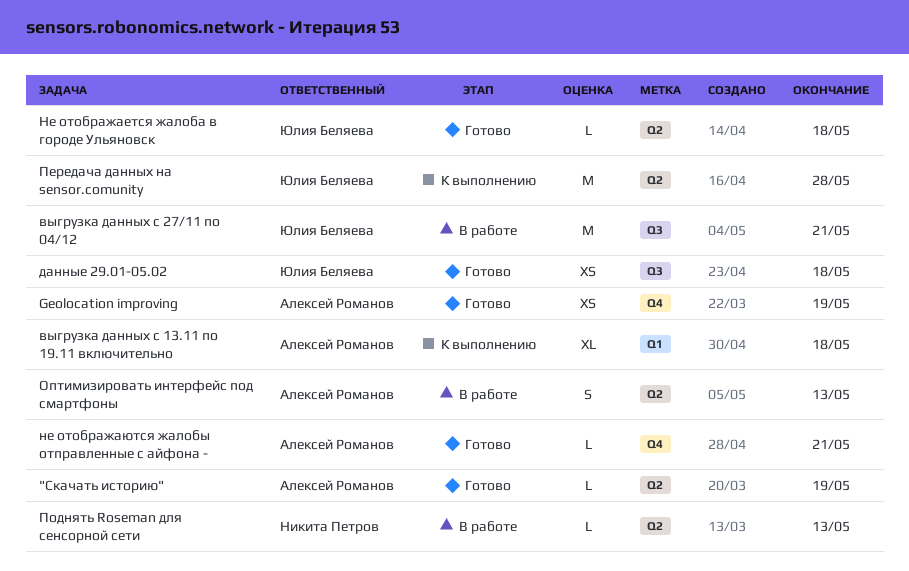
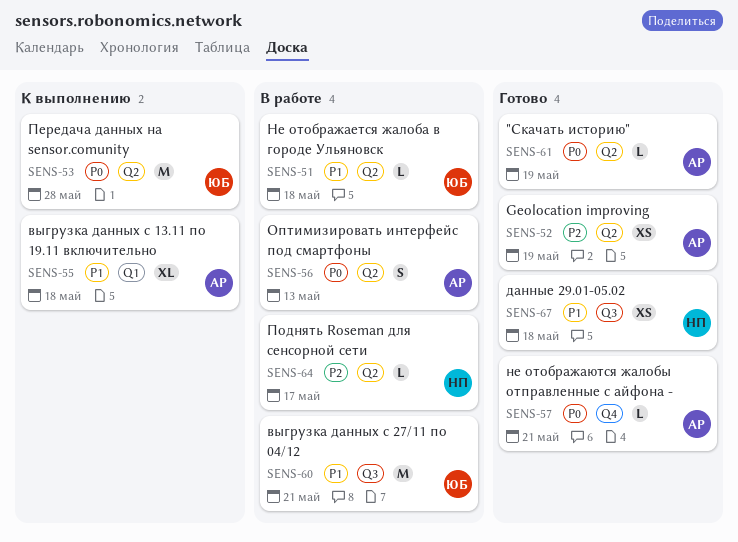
Geolocation improving, label: Q4 -> Q2
данные 29.01-05.02, owner: Юлия Беляева -> Никита Петров
Не отображается жалоба в городе Ульяновск, status: Готово -> В работе
Поднять Roseman для сенсорной сети, due: May 13 -> May 17

